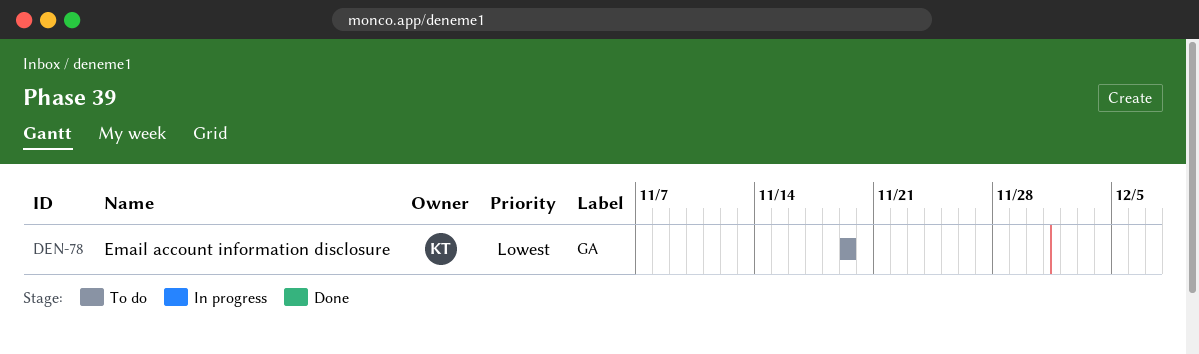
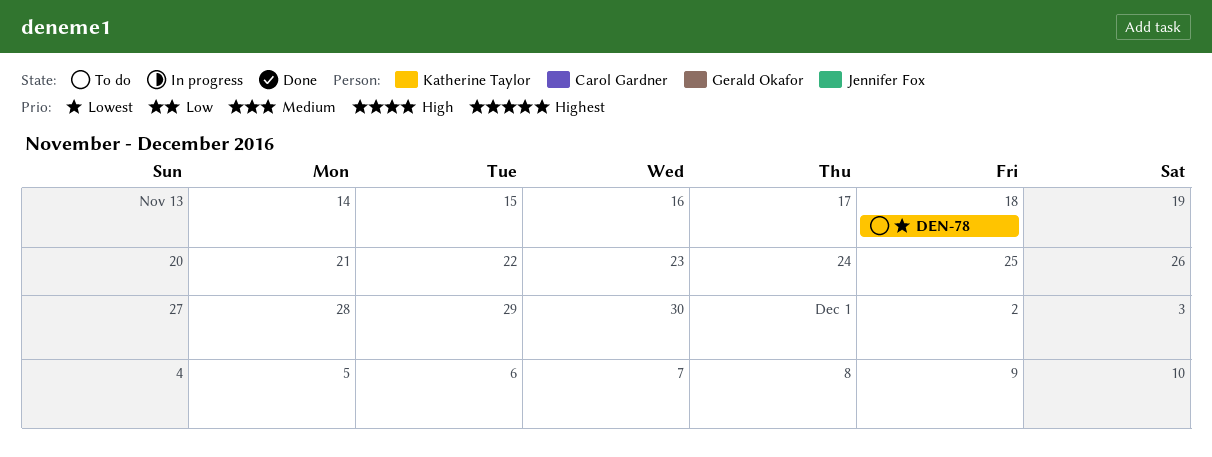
DEN-78, start: Nov 19 -> Nov 18
DEN-78, due: Nov 19 -> Nov 18

